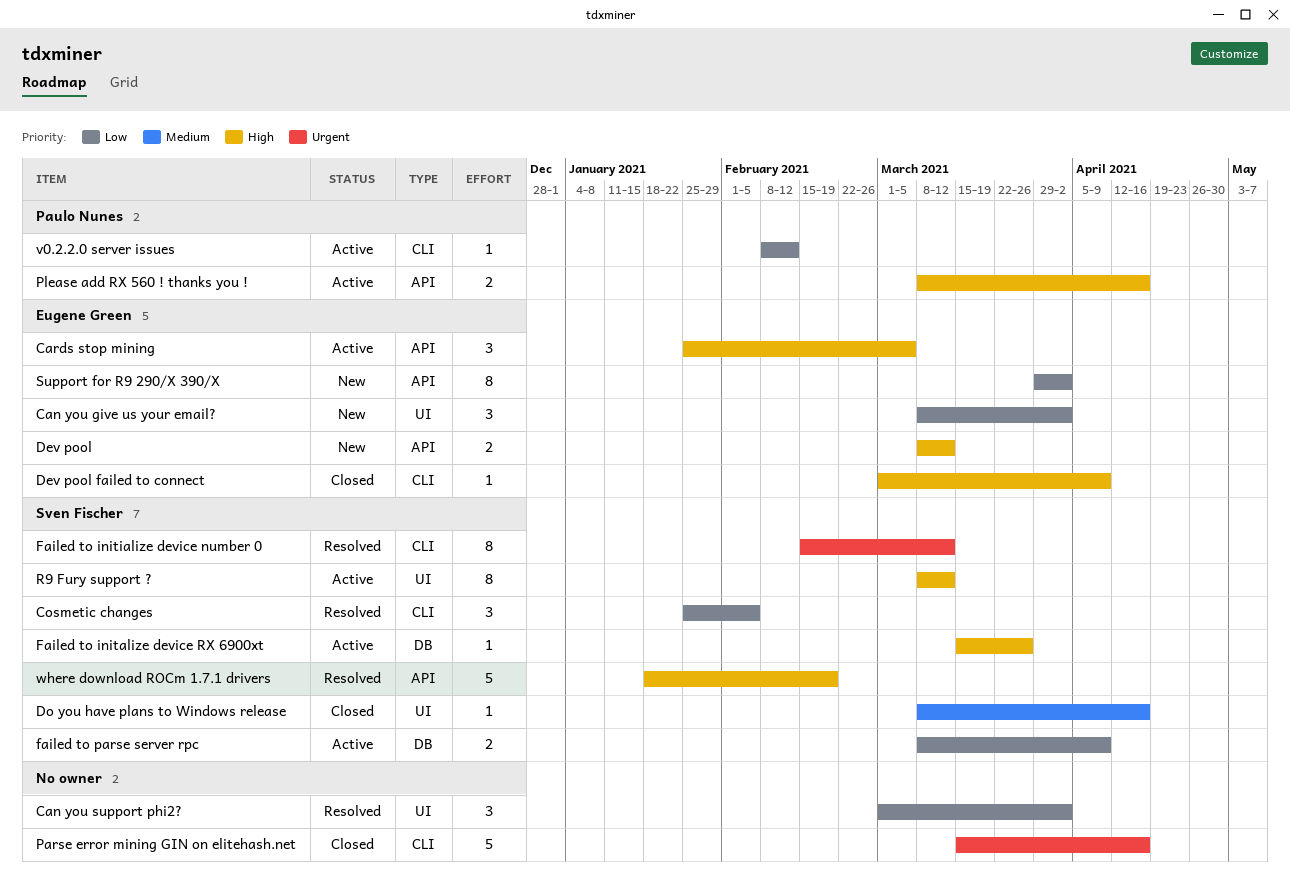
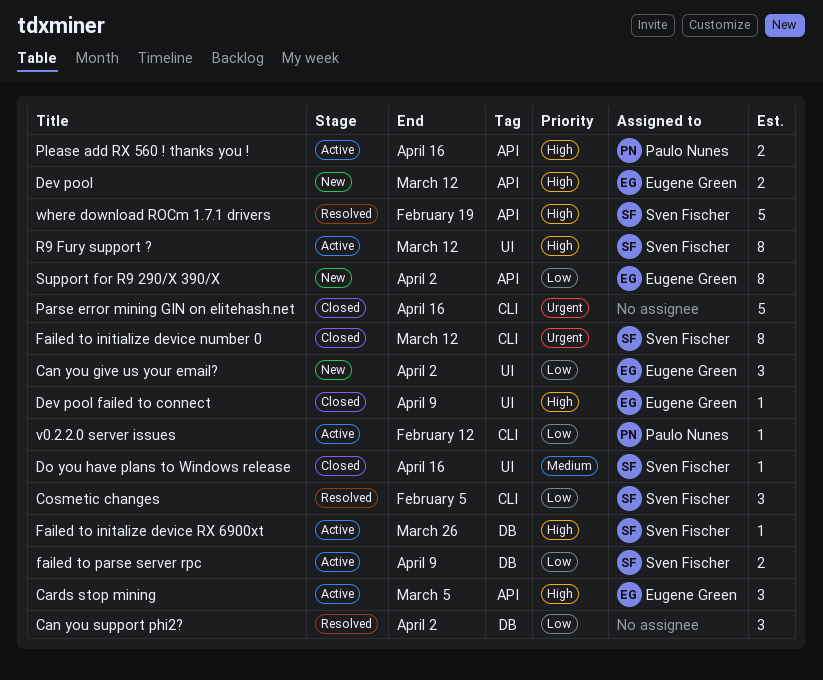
Can you support phi2?, label: UI -> DB
Dev pool failed to connect, label: CLI -> UI
Failed to initialize device number 0, status: Resolved -> Closed

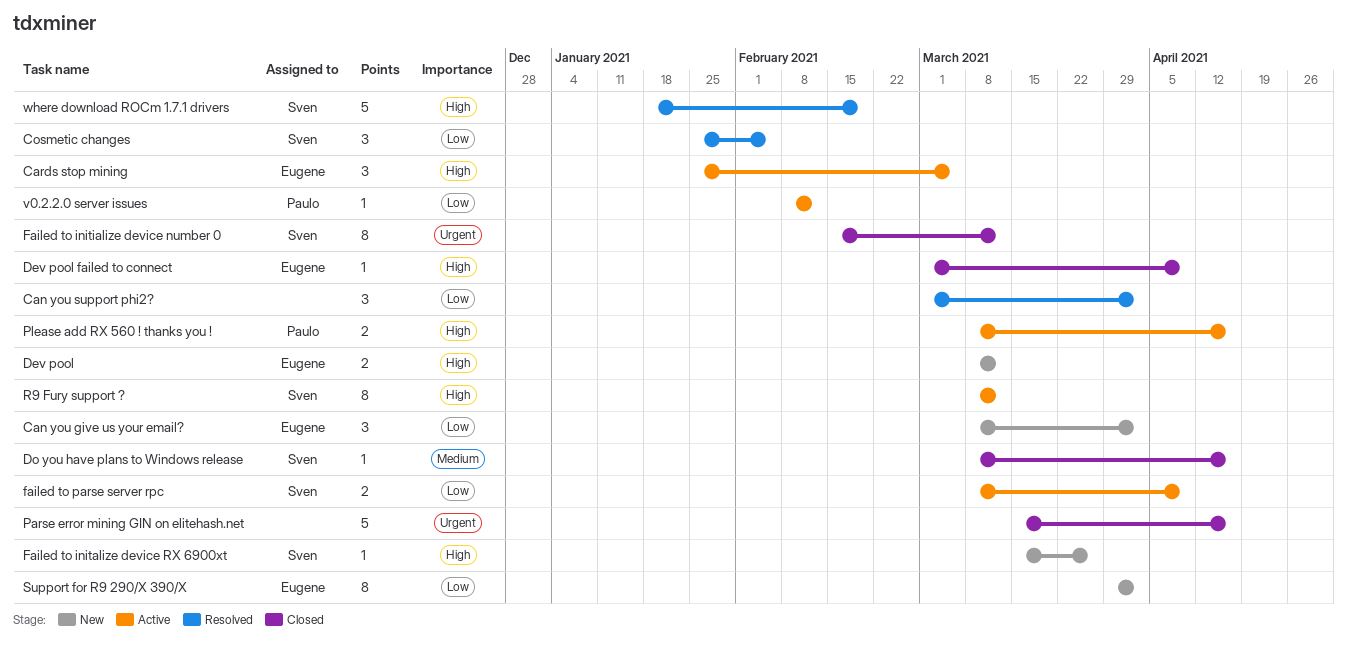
Failed to initalize device RX 6900xt, status: Active -> New

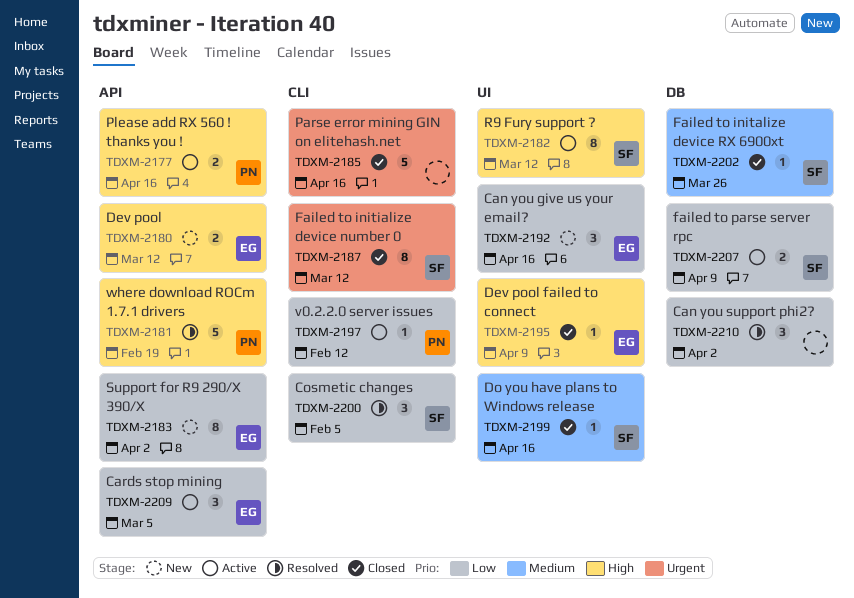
Can you give us your email?, due: Apr 2 -> Apr 16
Cards stop mining, priority: High -> Low
Failed to initalize device RX 6900xt, status: New -> Closed
Failed to initalize device RX 6900xt, priority: High -> Medium
where download ROCm 1.7.1 drivers, owner: Sven -> Paulo

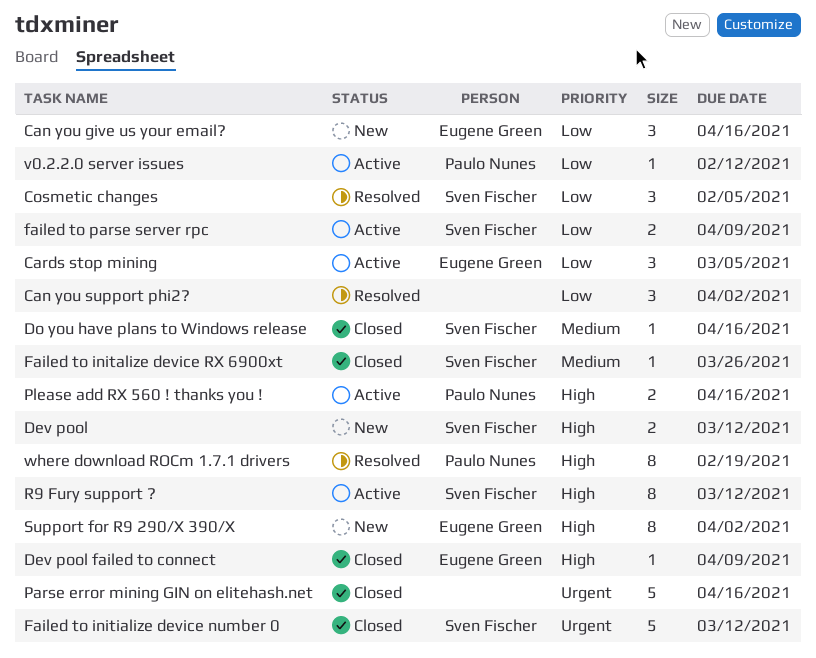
Dev pool, owner: Eugene Green -> Sven Fischer
Failed to initialize device number 0, estimate: 8 -> 5
Support for R9 290/X 390/X, priority: Low -> High
where download ROCm 1.7.1 drivers, estimate: 5 -> 8

